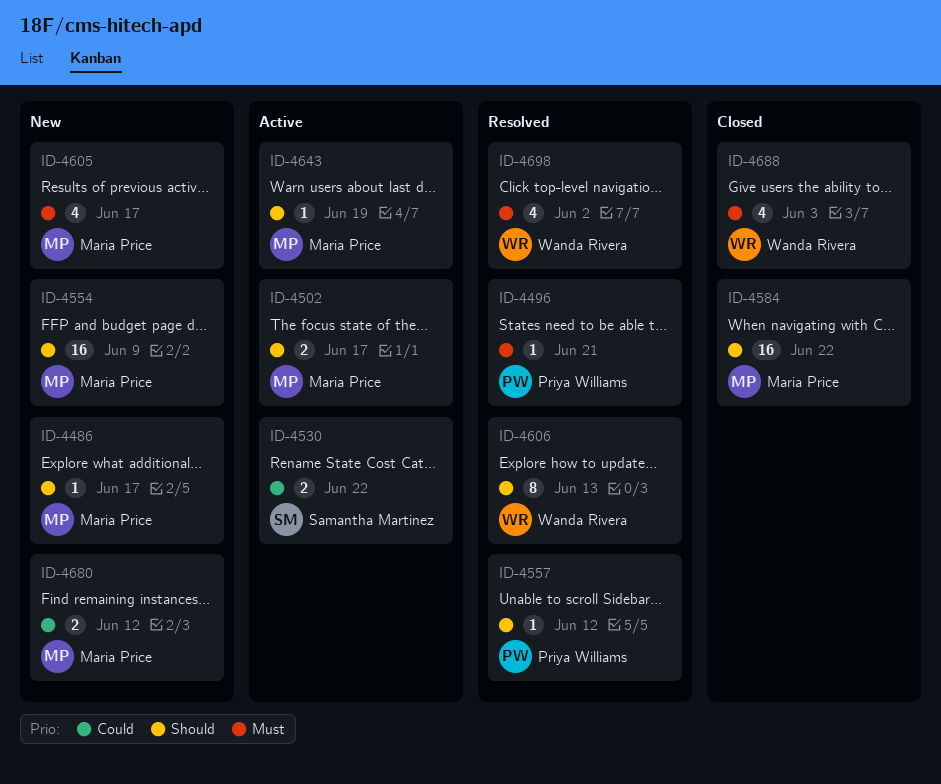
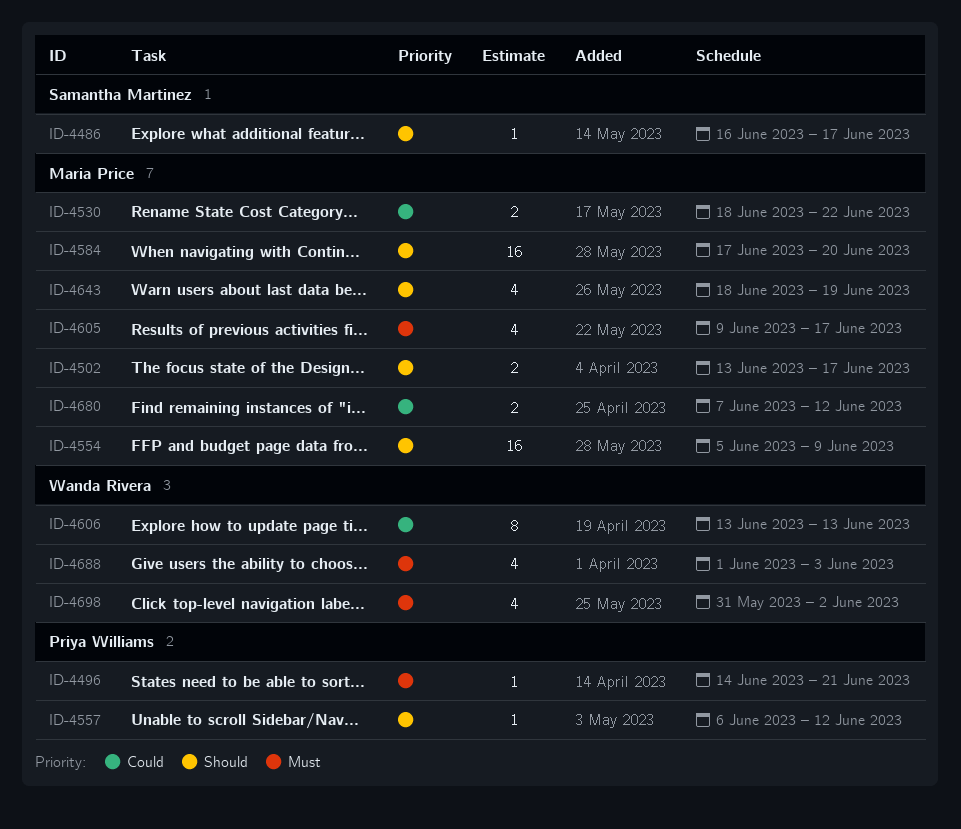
ID-4486, owner: Maria Price -> Samantha Martinez
ID-4530, owner: Samantha Martinez -> Maria Price
ID-4584, due: Jun 22 -> Jun 20
ID-4606, priority: Should -> Could
ID-4643, estimate: 1 -> 4

